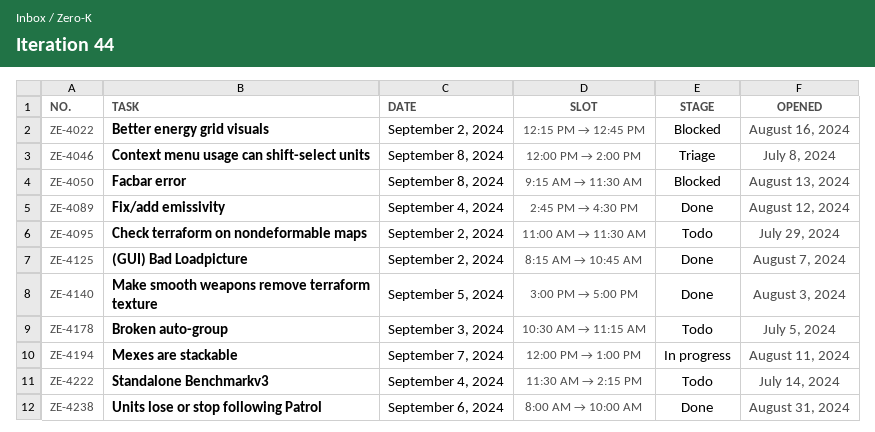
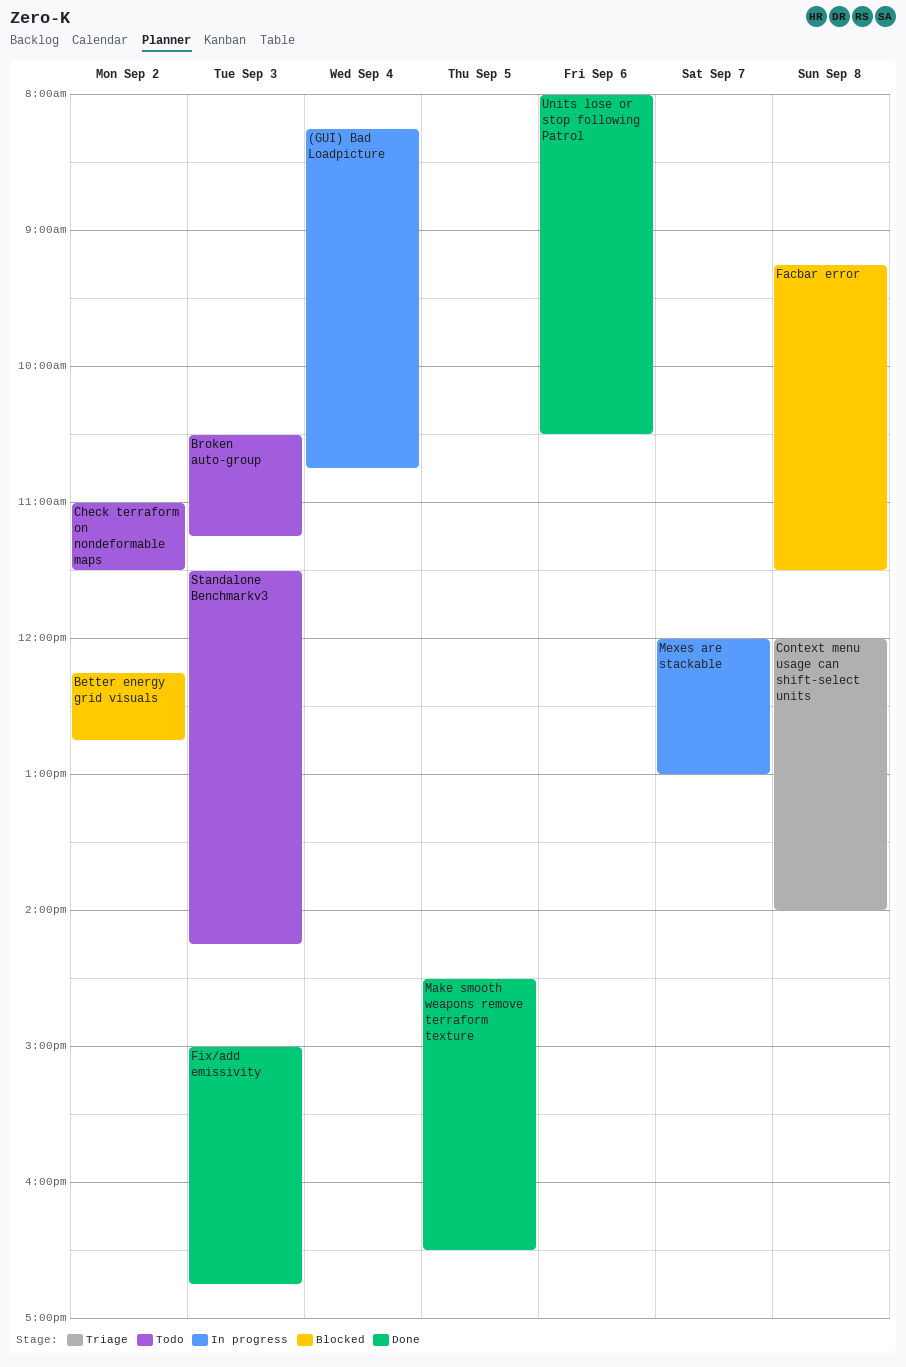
(GUI) Bad Loadpicture, status: Done -> In progress
(GUI) Bad Loadpicture, day: Sep 2 -> Sep 4
Fix/add emissivity, day: Sep 4 -> Sep 3
Fix/add emissivity, begins: 14:45 -> 15:00
Fix/add emissivity, ends: 16:30 -> 16:45
Make smooth weapons remove terraform texture, begins: 15:00 -> 14:30
Make smooth weapons remove terraform texture, ends: 17:00 -> 16:30
Standalone Benchmarkv3, day: Sep 4 -> Sep 3
Units lose or stop following Patrol, ends: 10:00 -> 10:30

